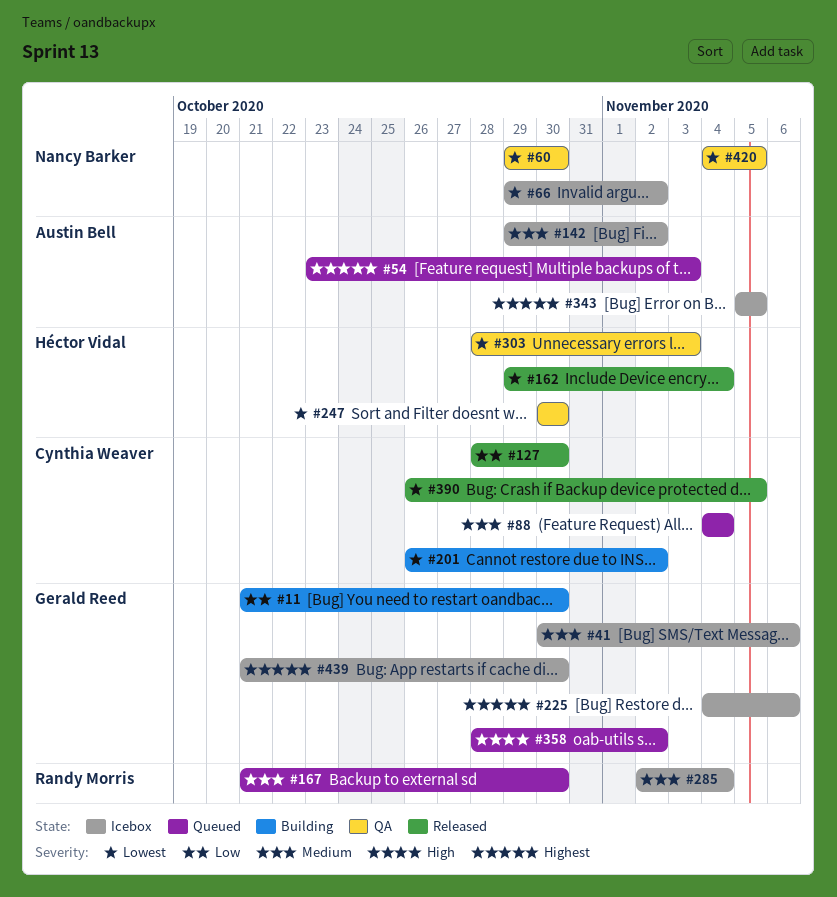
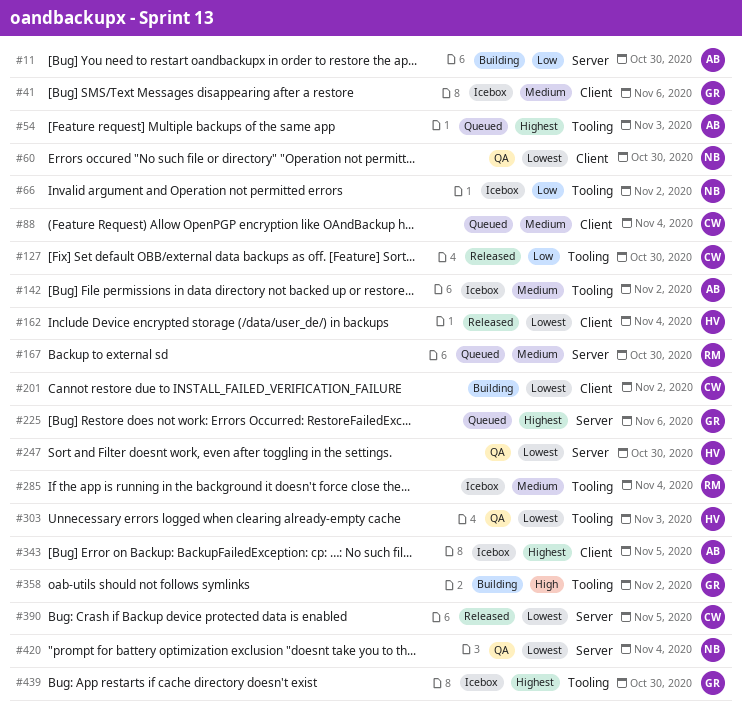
#11, owner: Gerald Reed -> Austin Bell
#66, priority: Lowest -> Low
#225, status: Icebox -> Queued
#358, status: Queued -> Building
#420, due: Nov 5 -> Nov 4

